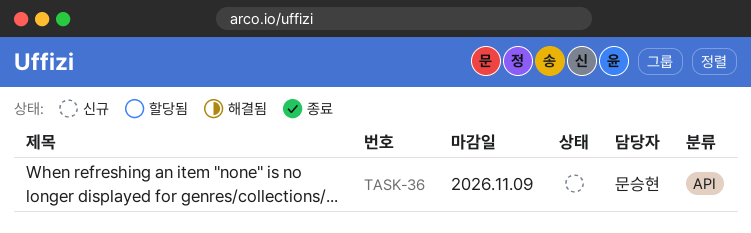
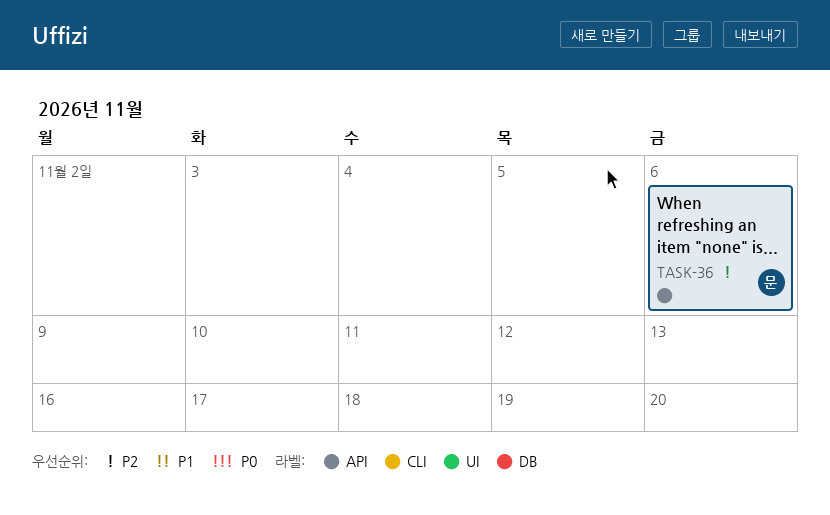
TASK-36, due: Nov 9 -> Nov 6

